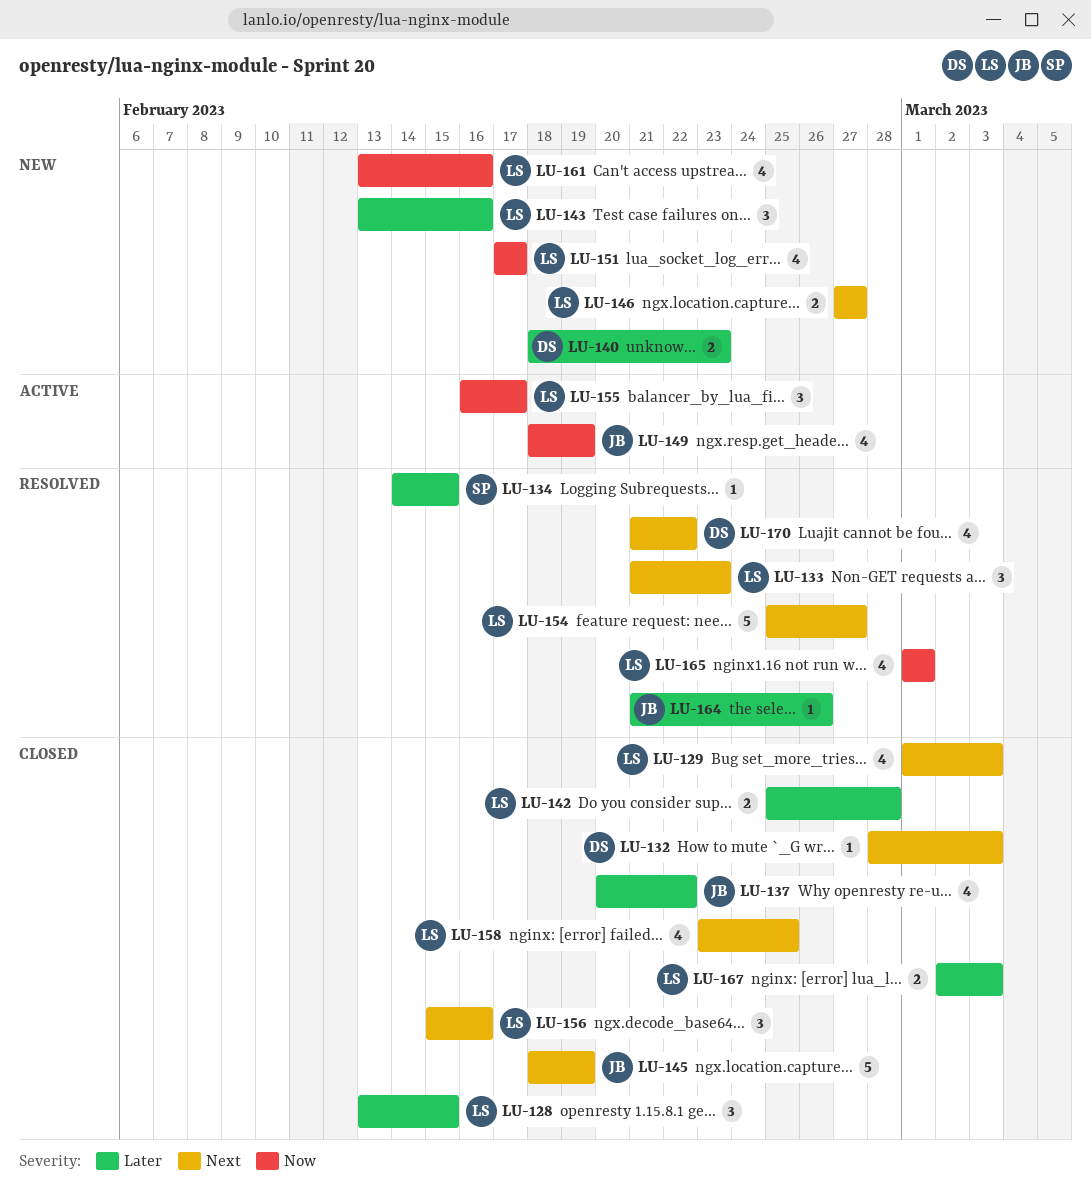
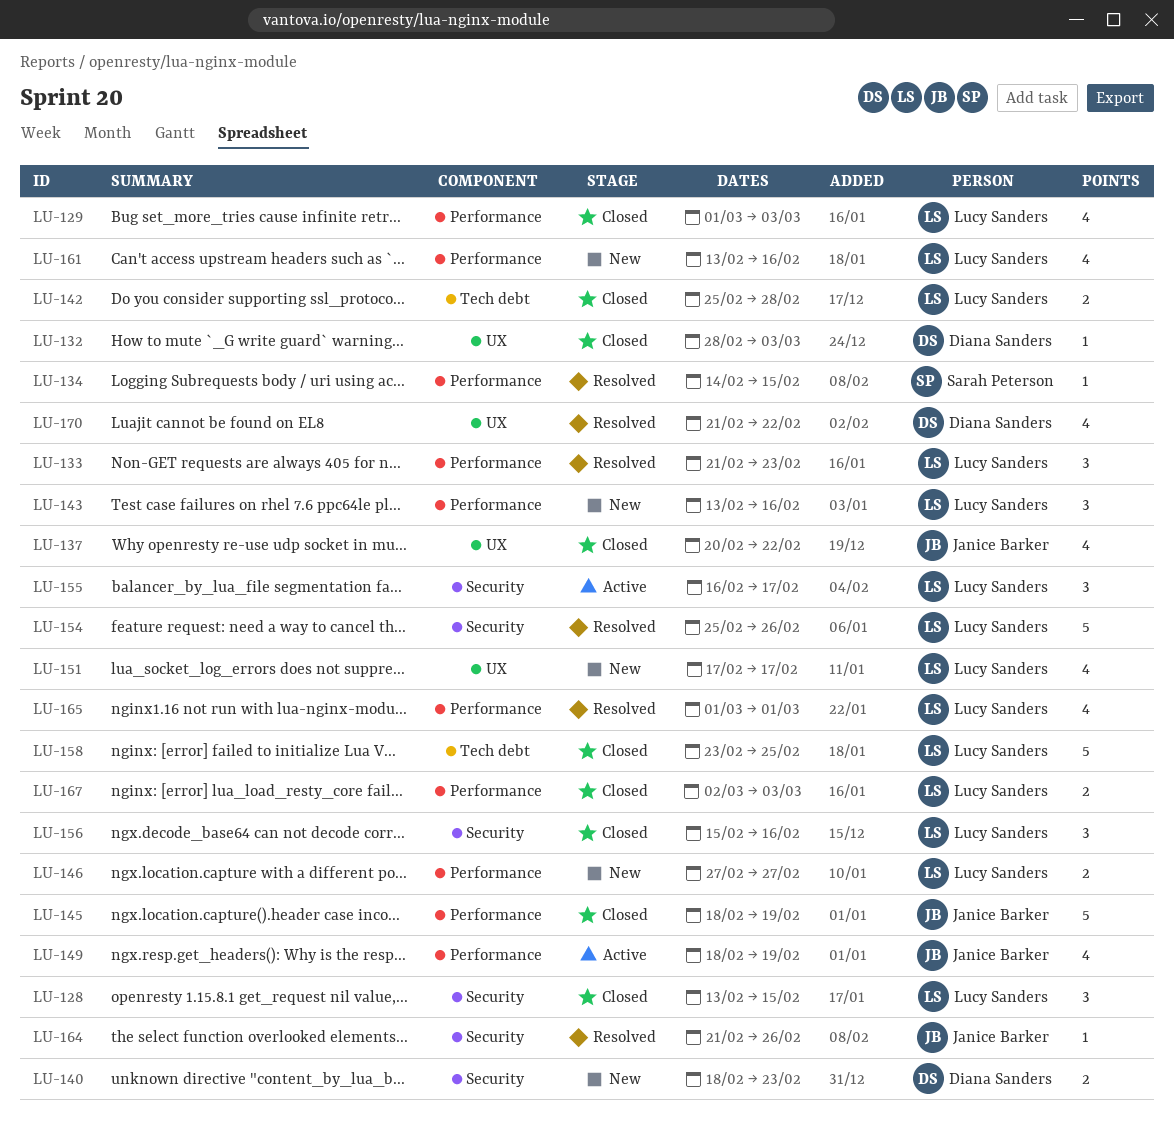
LU-154, due: Feb 27 -> Feb 26
LU-158, estimate: 4 -> 5

